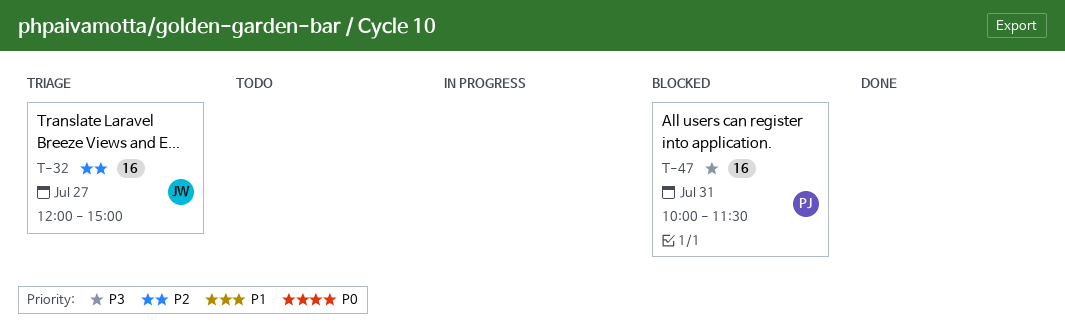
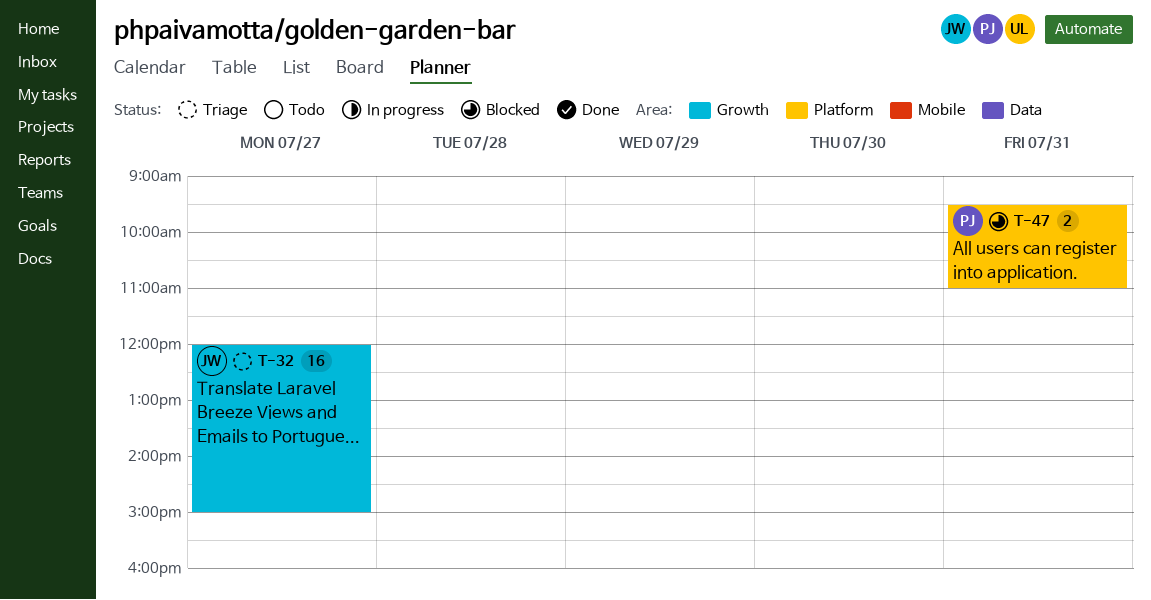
T-47, estimate: 16 -> 2
T-47, begins: 10:00 -> 09:30
T-47, ends: 11:30 -> 11:00

